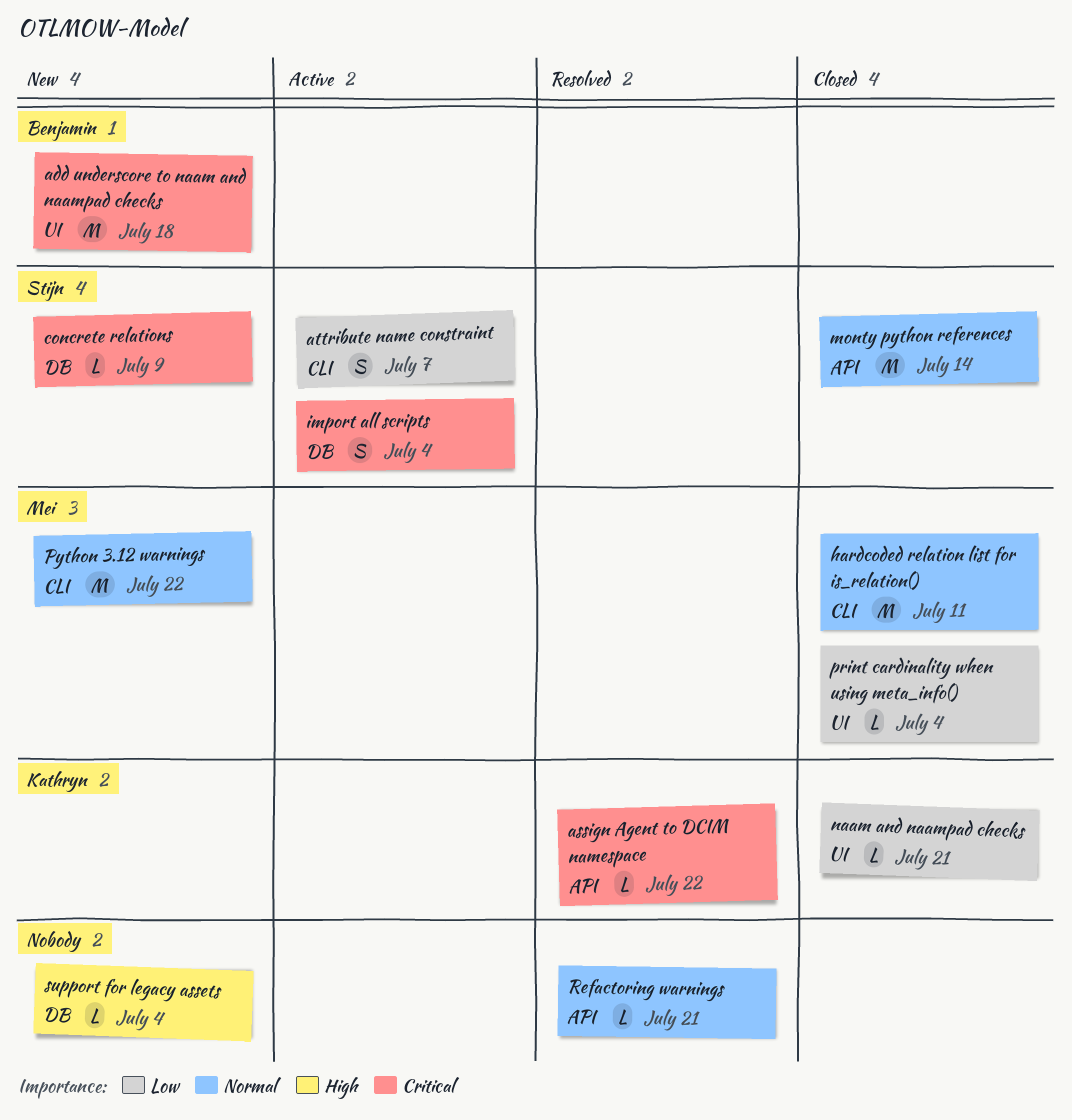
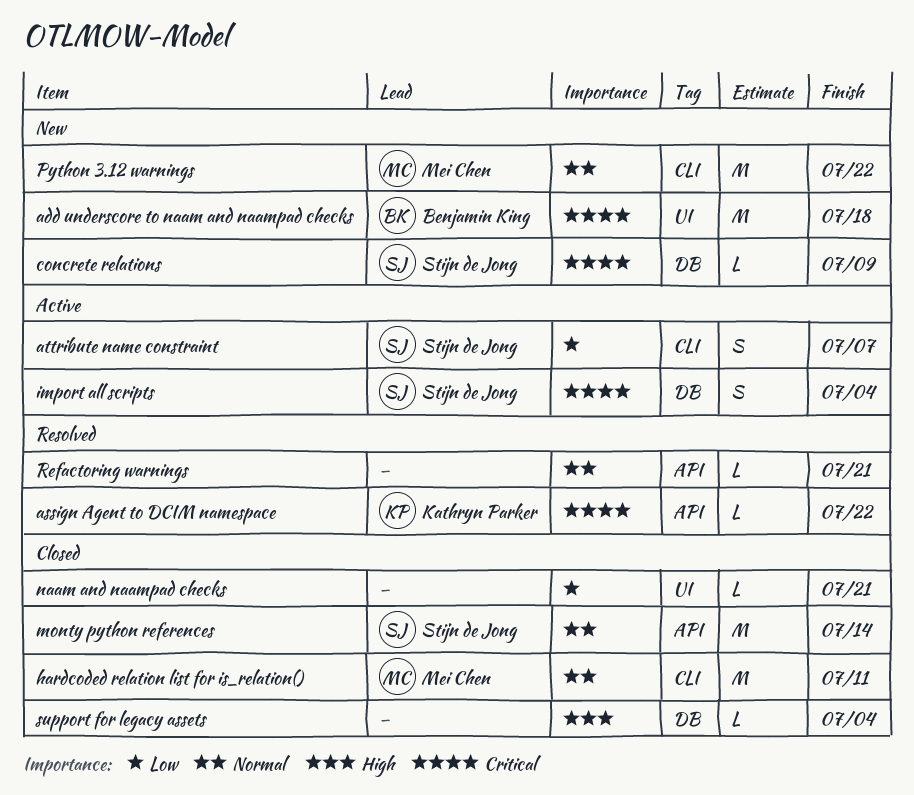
naam and naampad checks, owner: Kathryn Parker -> none
print cardinality when using meta_info(): present -> none
support for legacy assets, status: New -> Closed

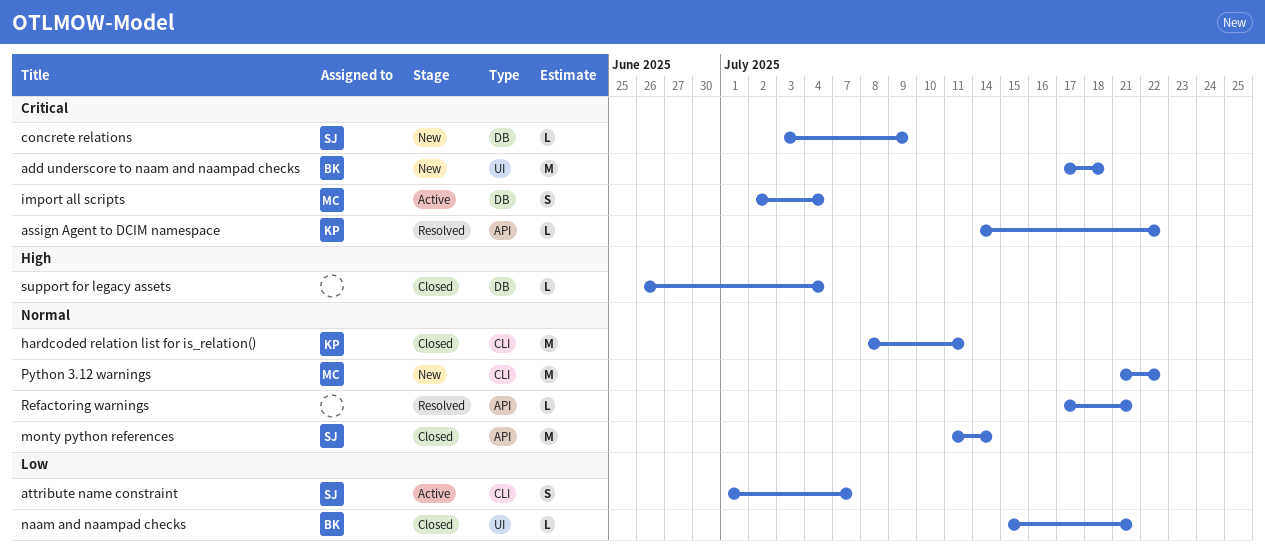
hardcoded relation list for is_relation(), owner: Mei Chen -> Kathryn Parker
import all scripts, owner: Stijn de Jong -> Mei Chen
naam and naampad checks, owner: none -> Benjamin King

